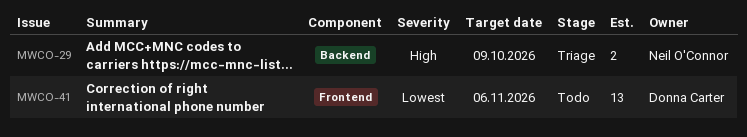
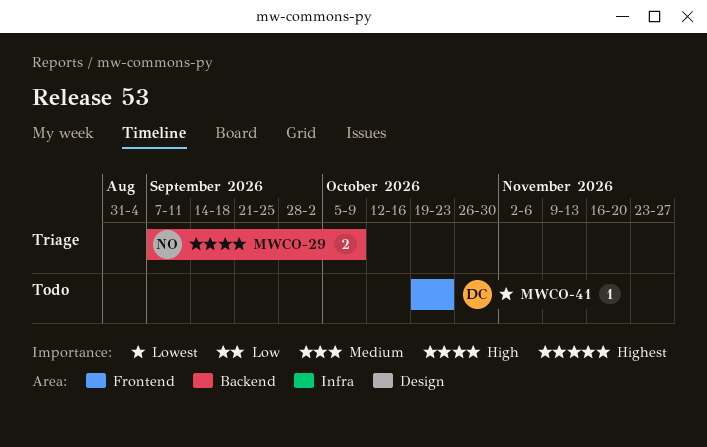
MWCO-41, estimate: 13 -> 1
MWCO-41, due: Nov 6 -> Oct 23

